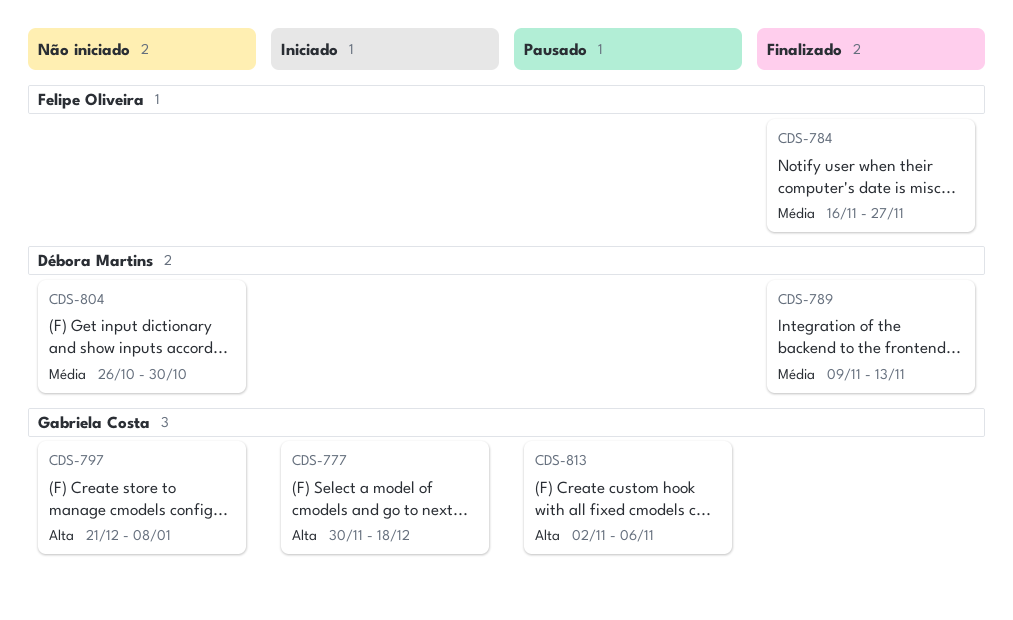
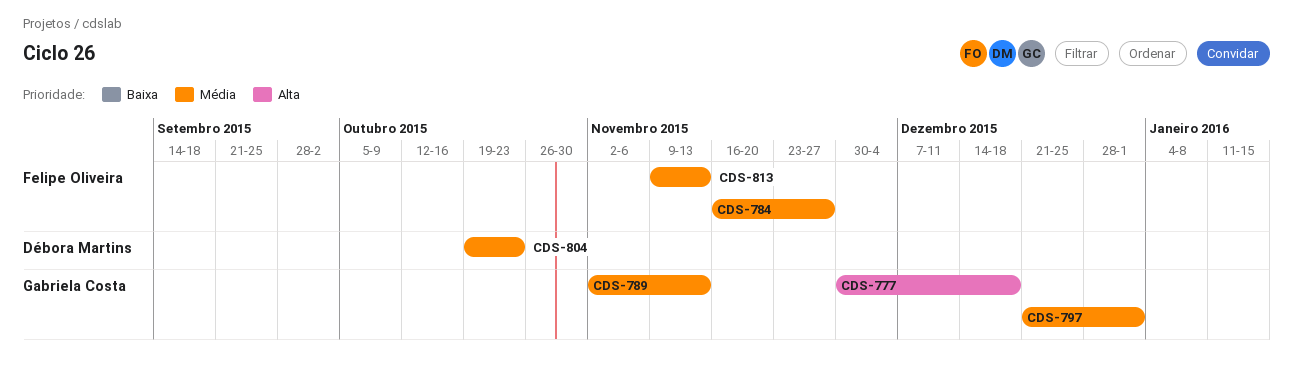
CDS-789, owner: Débora Martins -> Gabriela Costa
CDS-789, start: Nov 9 -> Nov 2
CDS-797, priority: Alta -> Média
CDS-797, due: Jan 8 -> Jan 1
CDS-804, start: Oct 26 -> Oct 19
CDS-804, due: Oct 30 -> Oct 23
CDS-813, owner: Gabriela Costa -> Felipe Oliveira
CDS-813, priority: Alta -> Média
CDS-813, start: Nov 2 -> Nov 9
CDS-813, due: Nov 6 -> Nov 13

